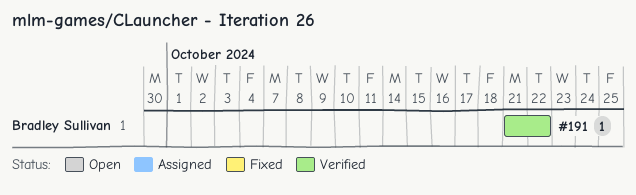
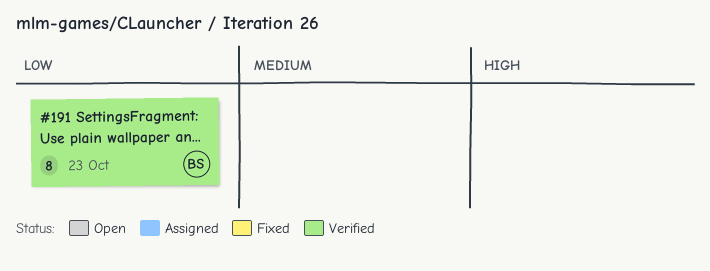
#191, estimate: 1 -> 8
#191, due: Oct 22 -> Oct 23

